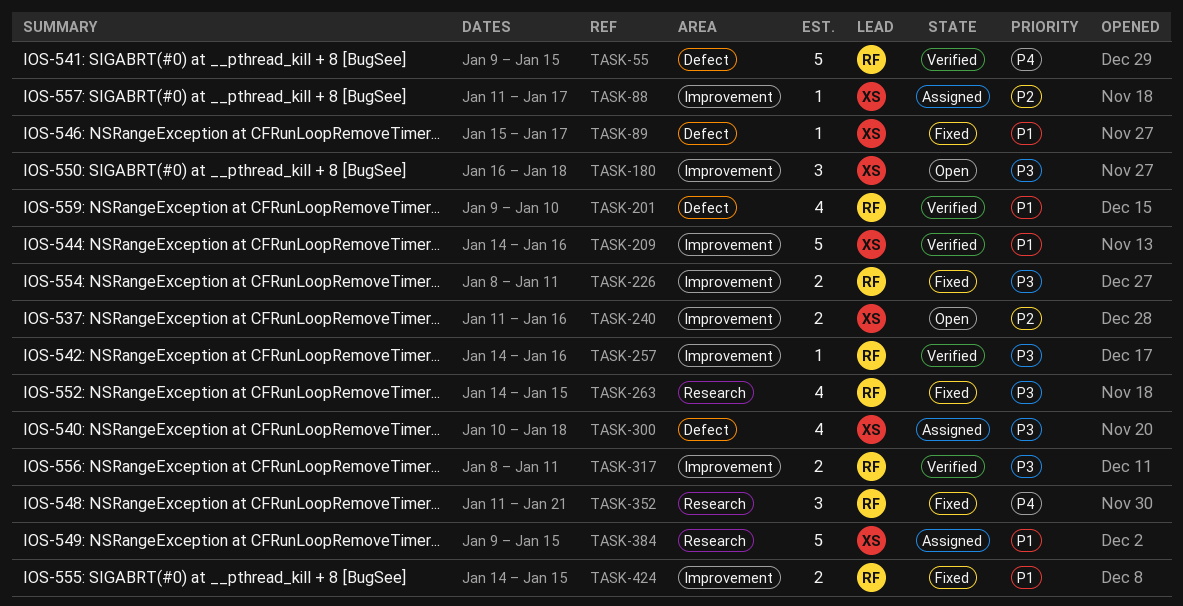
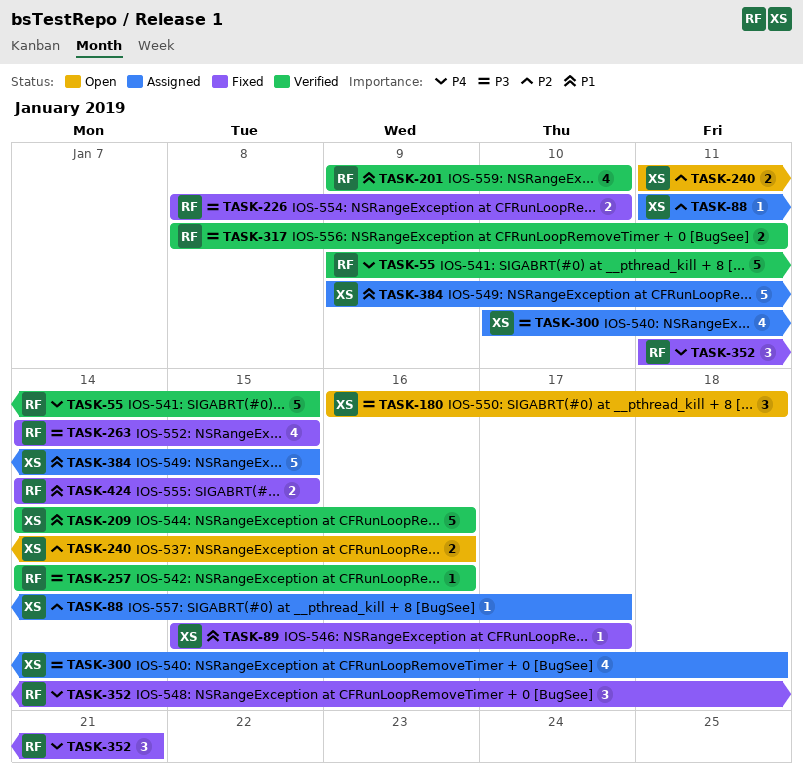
TASK-226, due: Jan 11 -> Jan 10

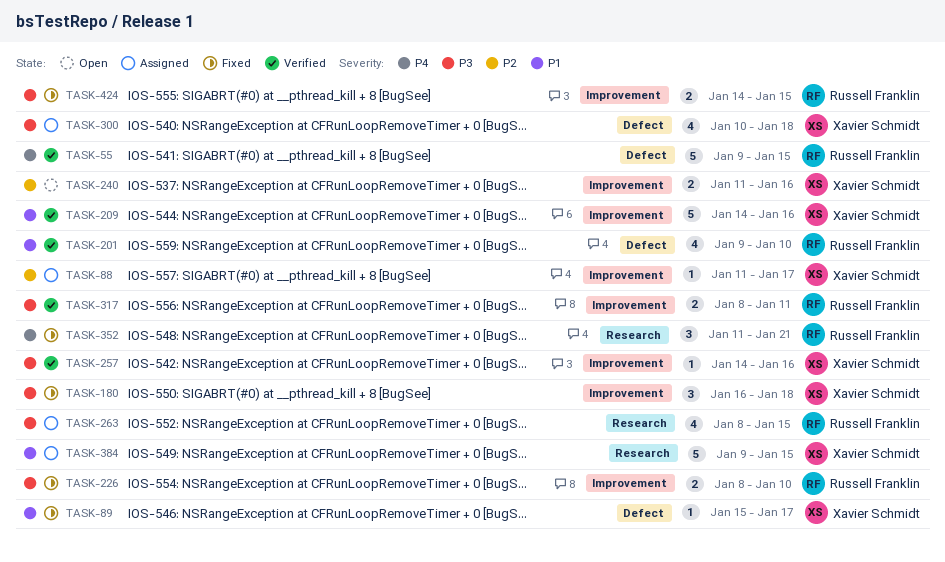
TASK-180, status: Open -> Fixed
TASK-257, owner: Russell Franklin -> Xavier Schmidt
TASK-263, status: Fixed -> Assigned
TASK-263, start: Jan 14 -> Jan 8
TASK-424, priority: P1 -> P3

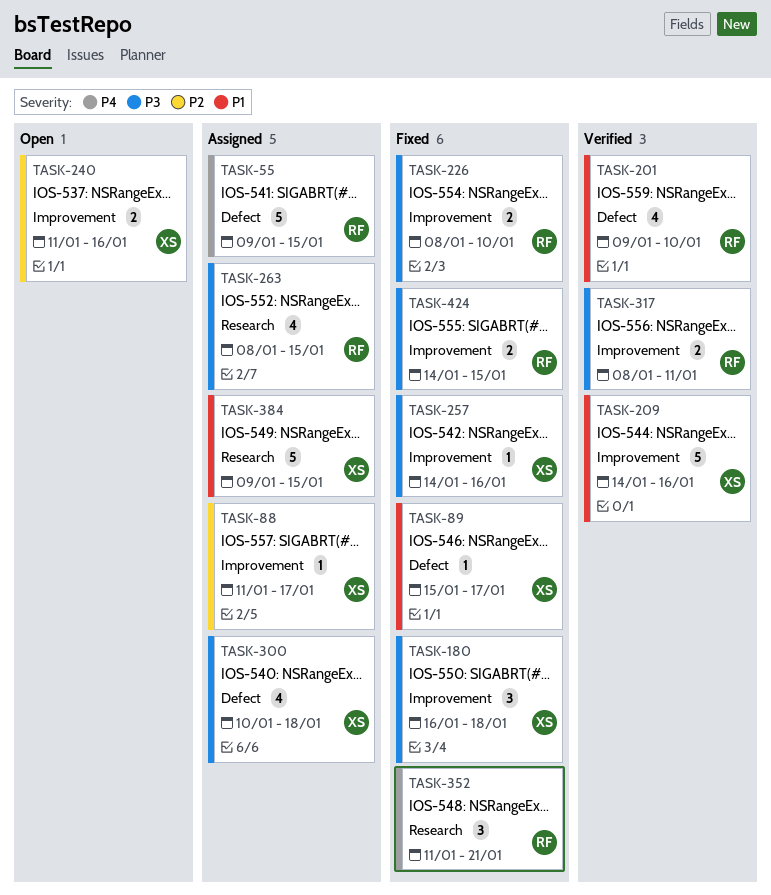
TASK-55, status: Verified -> Assigned
TASK-257, status: Verified -> Fixed

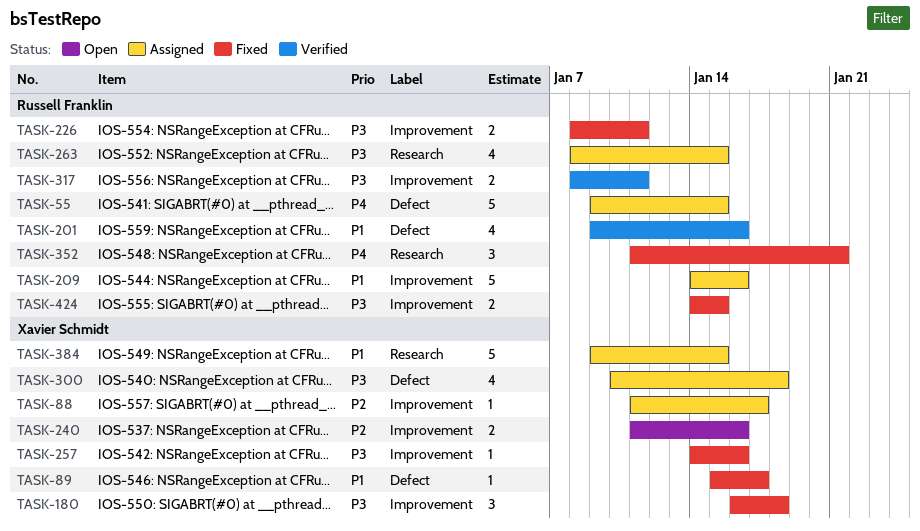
TASK-201, due: Jan 10 -> Jan 16
TASK-209, status: Verified -> Assigned
TASK-209, owner: Xavier Schmidt -> Russell Franklin
TASK-226, due: Jan 10 -> Jan 11

